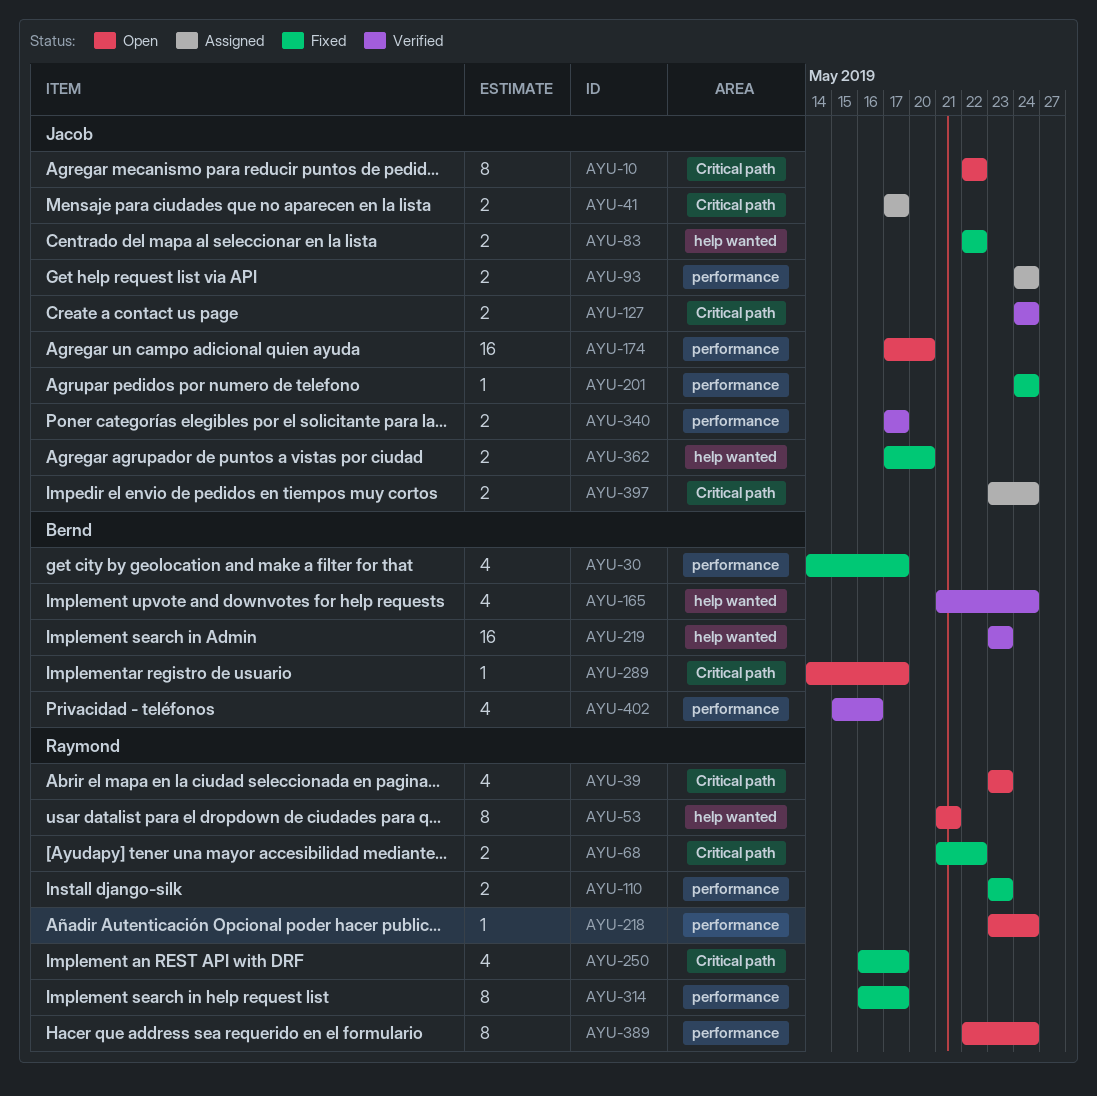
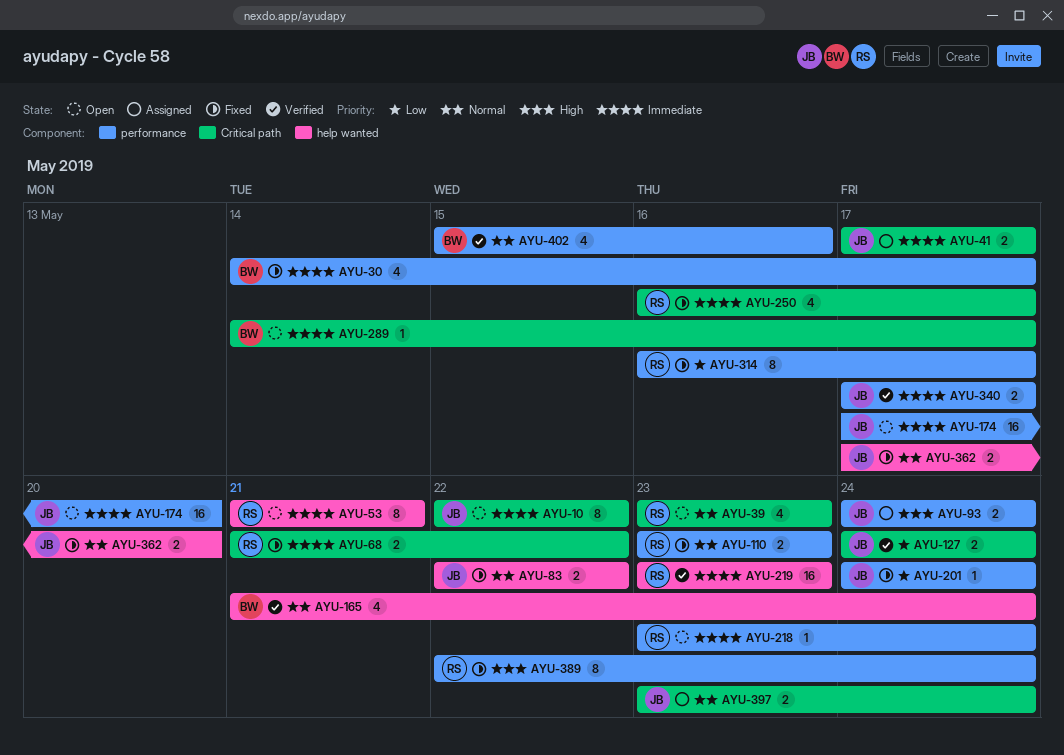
AYU-219, owner: Bernd -> Raymond
AYU-389, status: Open -> Fixed

